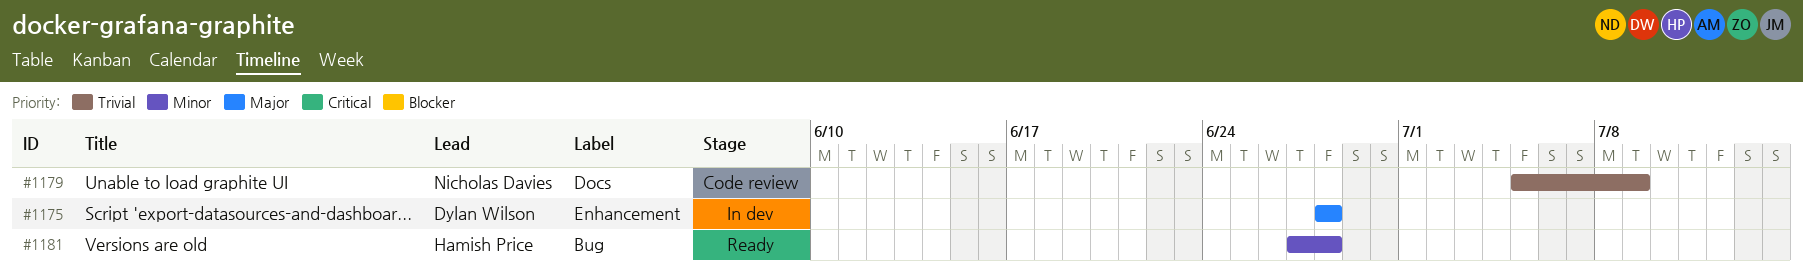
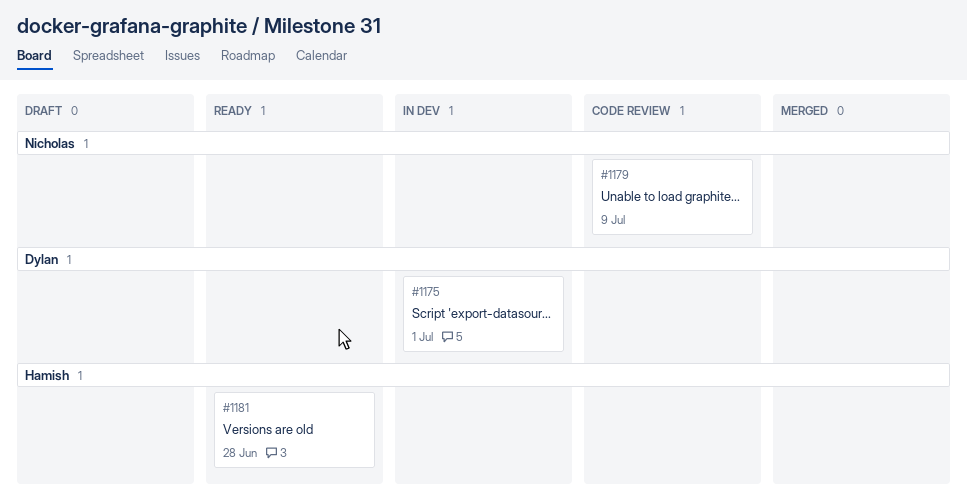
#1175, due: Jun 28 -> Jul 1

